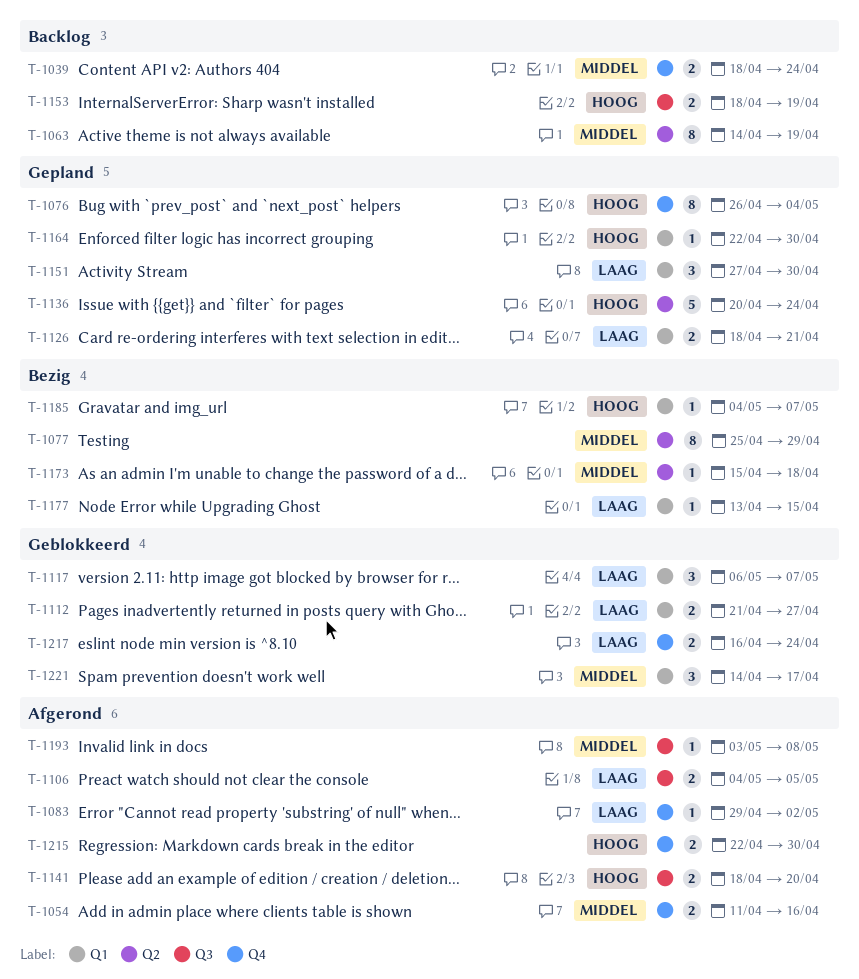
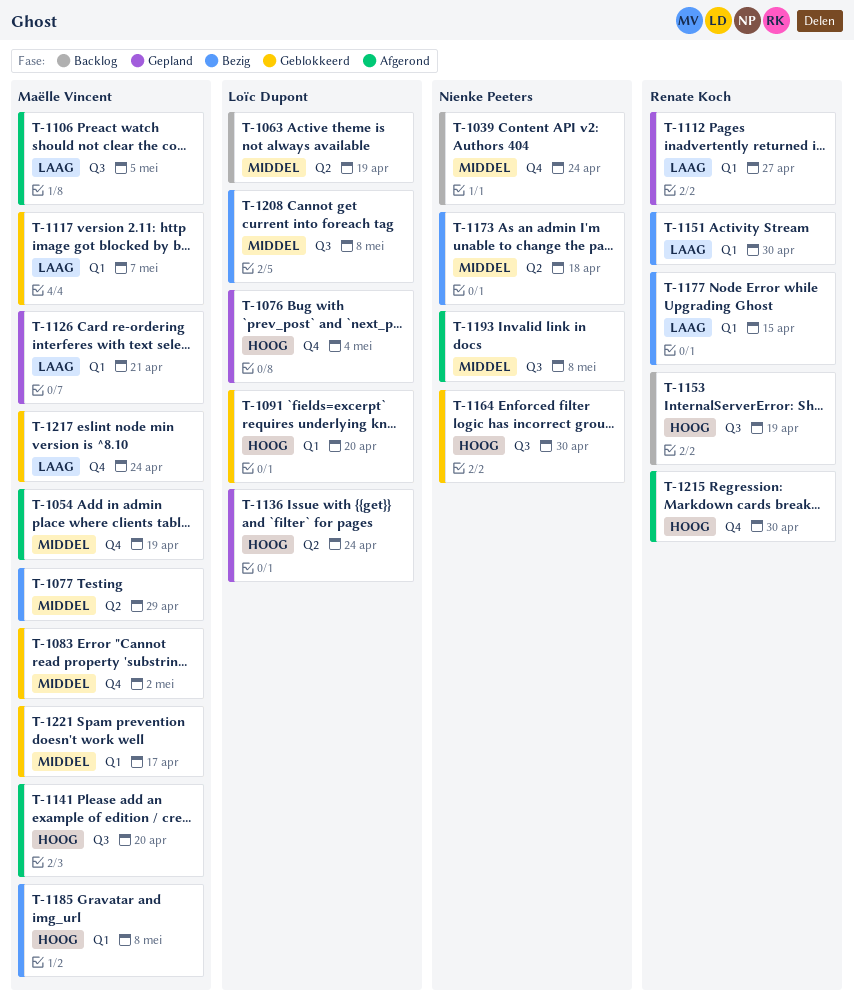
T-1054, due: Apr 16 -> Apr 19
T-1083, status: Afgerond -> Geblokkeerd
T-1083, priority: Laag -> Middel
T-1091: none -> present
T-1112, status: Geblokkeerd -> Gepland
T-1151, status: Gepland -> Bezig
T-1164, status: Gepland -> Geblokkeerd
T-1164, label: Q1 -> Q3
T-1185, due: May 7 -> May 8
T-1208: none -> present

